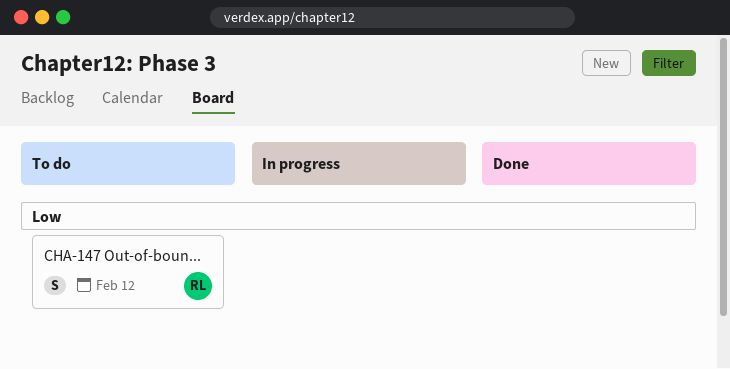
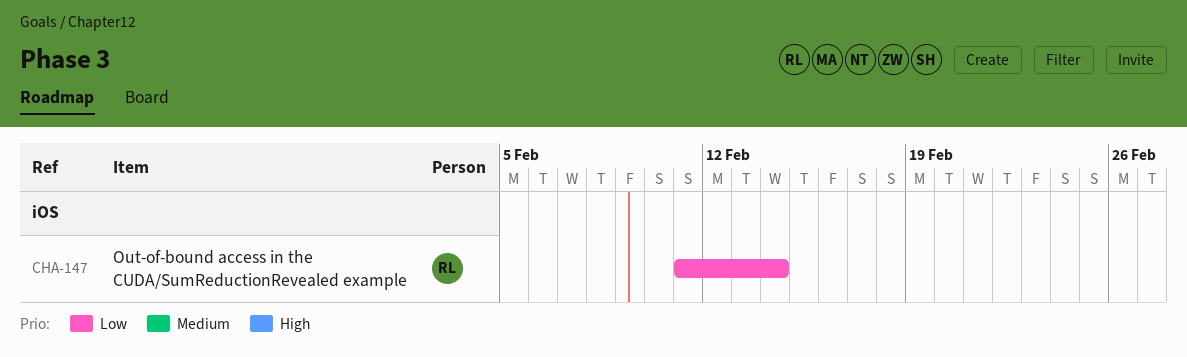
CHA-147, due: Feb 12 -> Feb 14

